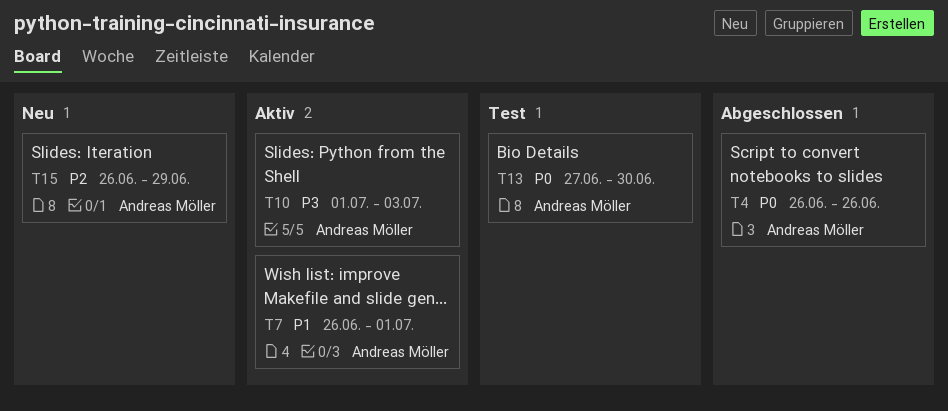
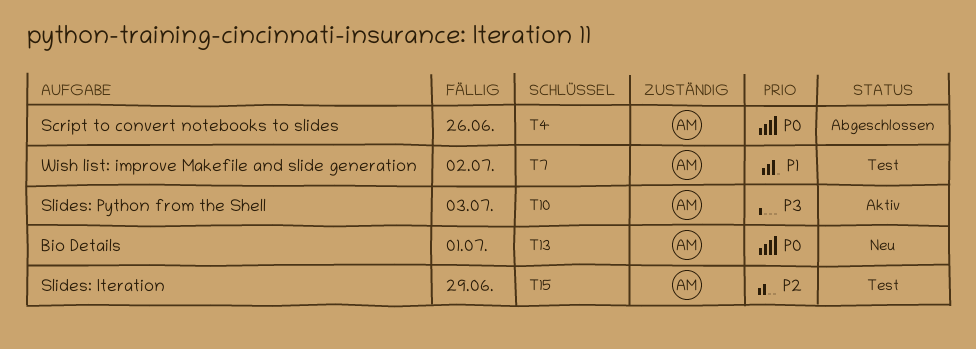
T7, status: Aktiv -> Test
T7, due: Jul 1 -> Jul 2
T13, status: Test -> Neu
T13, due: Jun 30 -> Jul 1
T15, status: Neu -> Test

